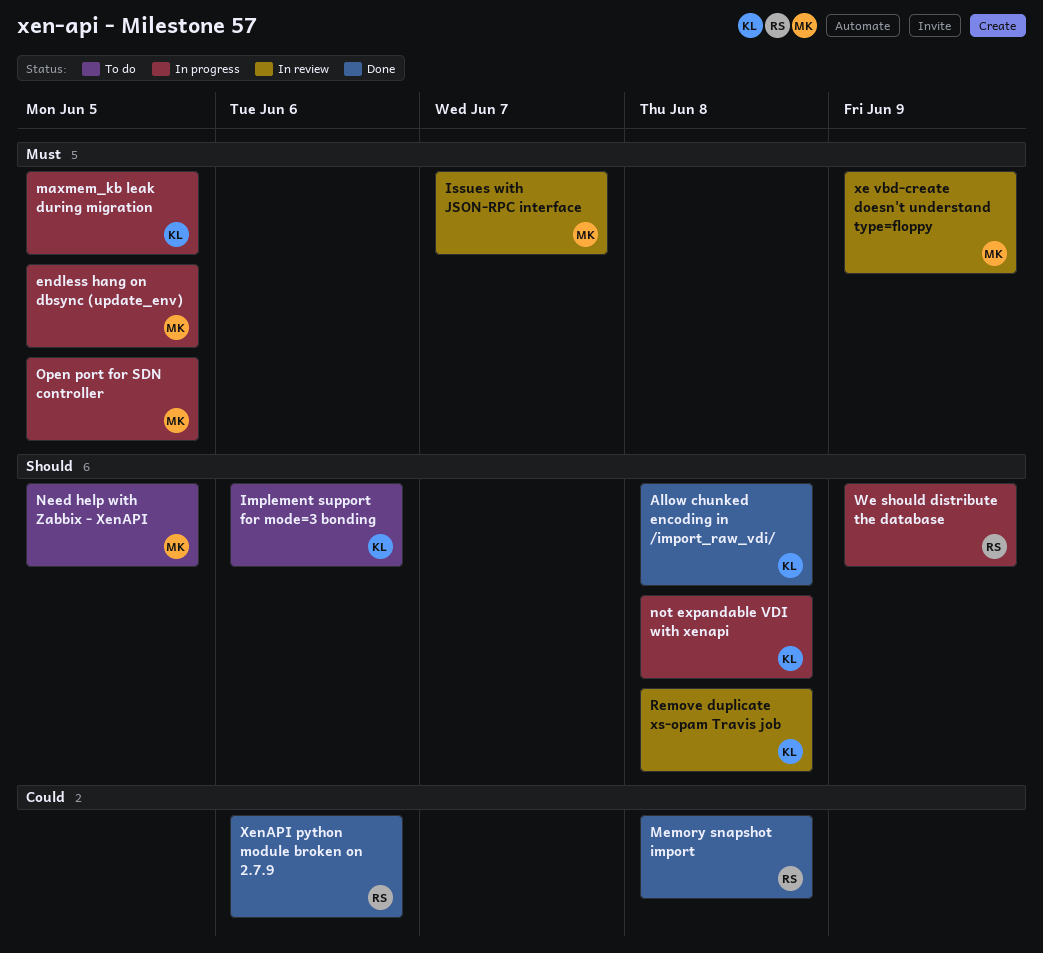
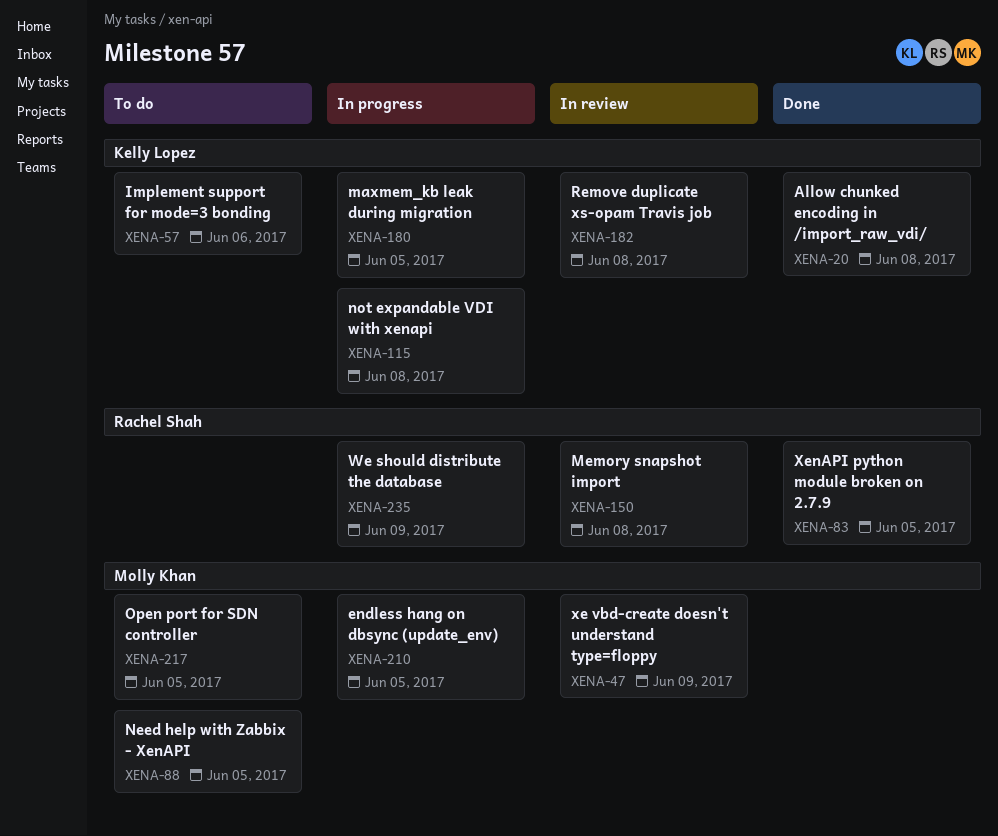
Issues with JSON-RPC interface: present -> none
Memory snapshot import, status: Done -> In review
Open port for SDN controller, status: In progress -> To do
XenAPI python module broken on 2.7.9, due: Jun 6 -> Jun 5

